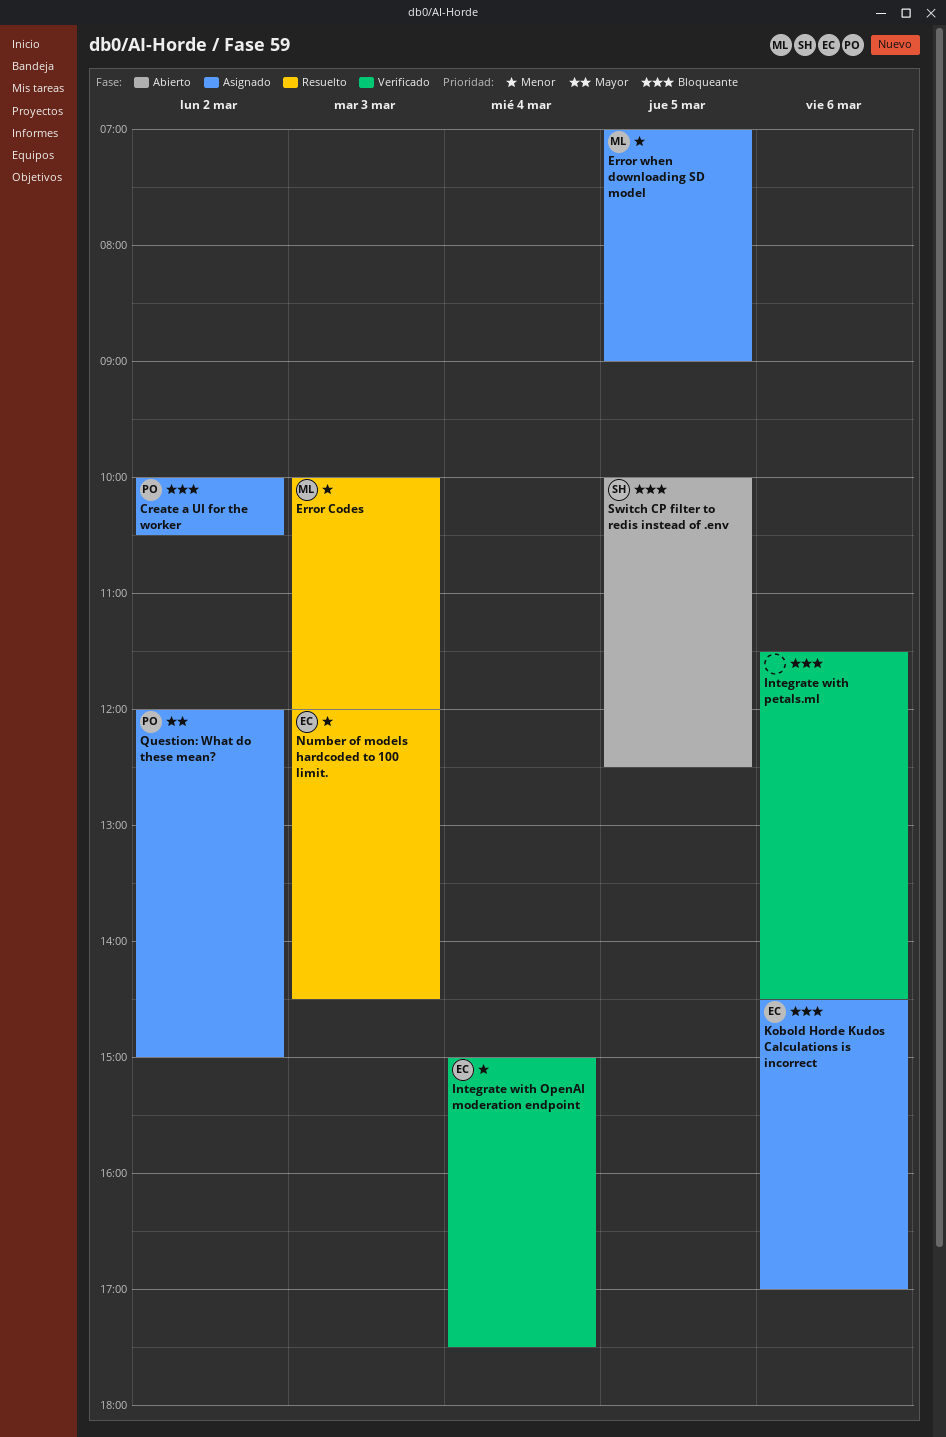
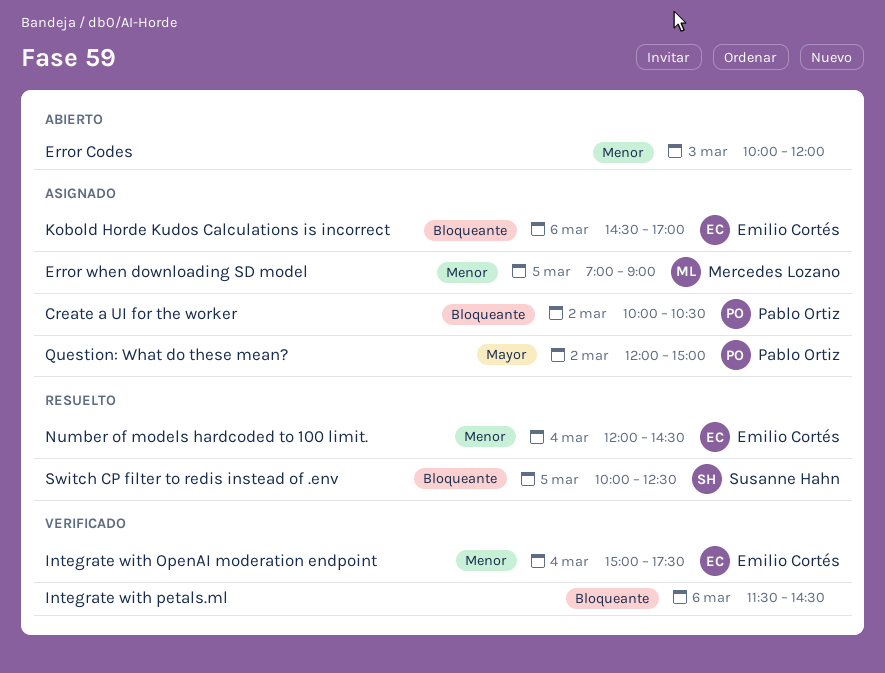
Error Codes, status: Resuelto -> Abierto
Error Codes, owner: Mercedes Lozano -> none
Number of models hardcoded to 100 limit., day: Mar 3 -> Mar 4
Switch CP filter to redis instead of .env, status: Abierto -> Resuelto

